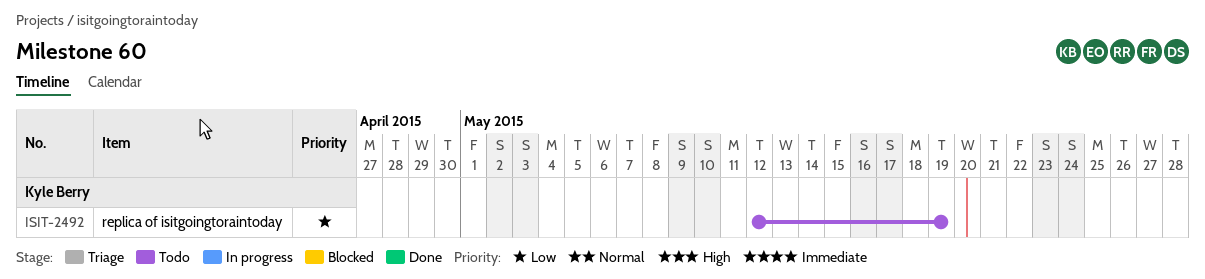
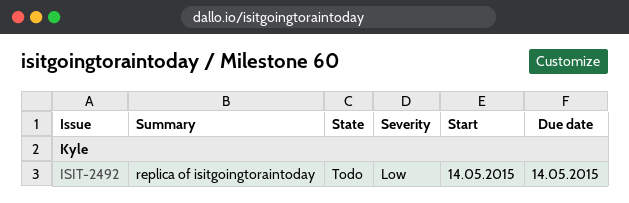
ISIT-2492, start: May 12 -> May 14
ISIT-2492, due: May 19 -> May 14

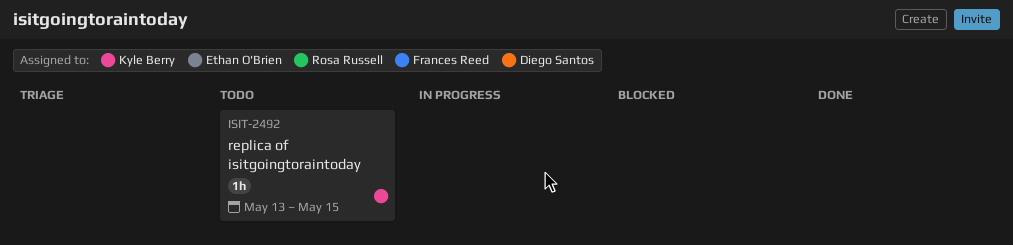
ISIT-2492, start: May 14 -> May 13
ISIT-2492, due: May 14 -> May 15

